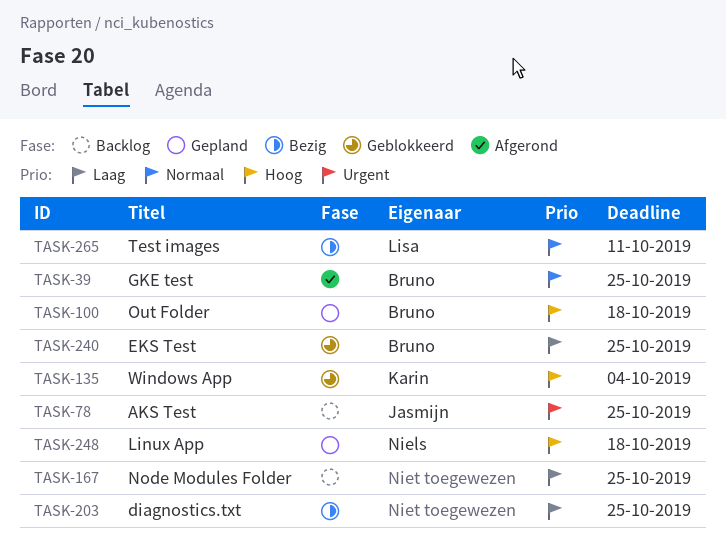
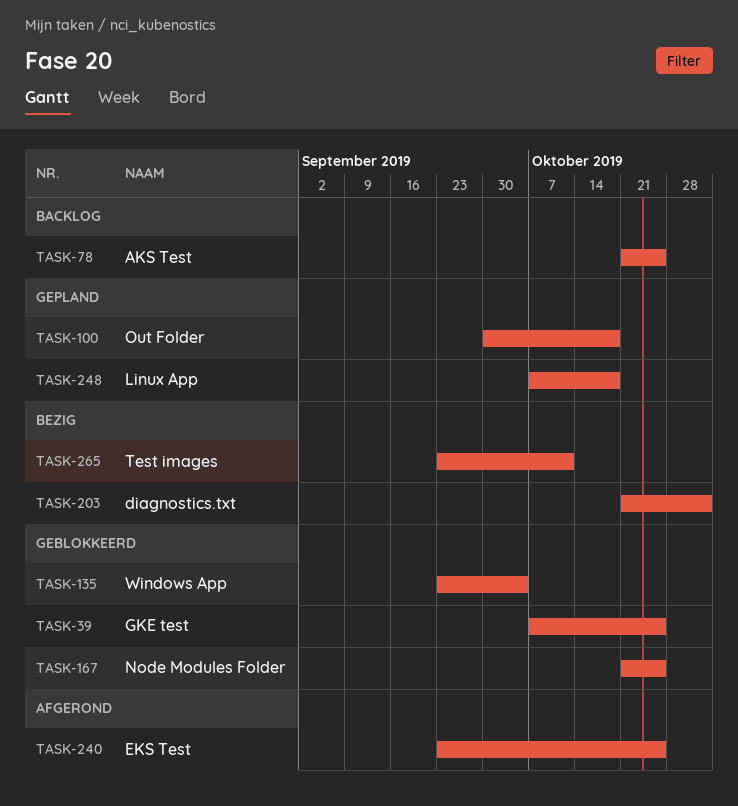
TASK-39, status: Afgerond -> Geblokkeerd
TASK-167, status: Backlog -> Geblokkeerd
TASK-203, due: Oct 25 -> Nov 1
TASK-240, status: Geblokkeerd -> Afgerond

